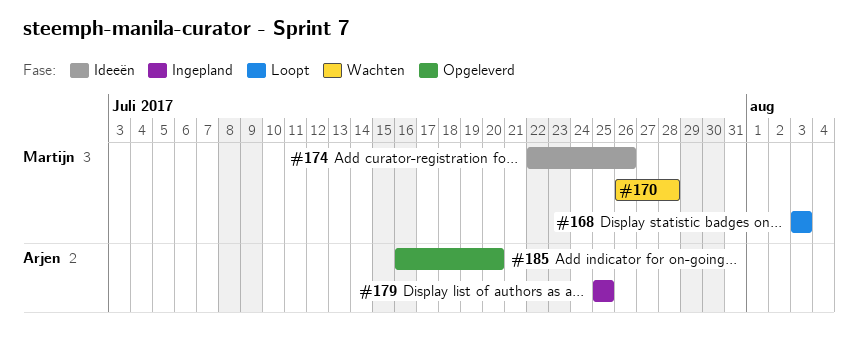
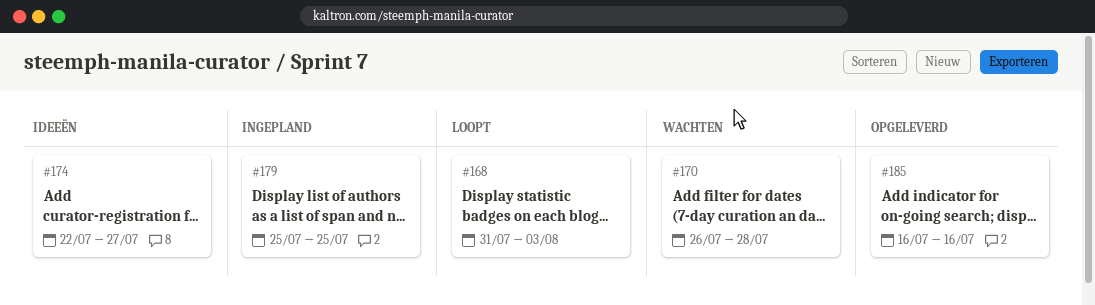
#168, start: Aug 3 -> Jul 31
#174, due: Jul 26 -> Jul 27
#185, due: Jul 20 -> Jul 16

